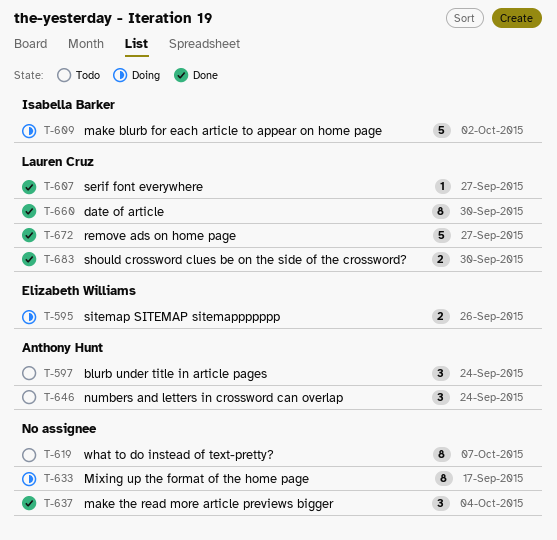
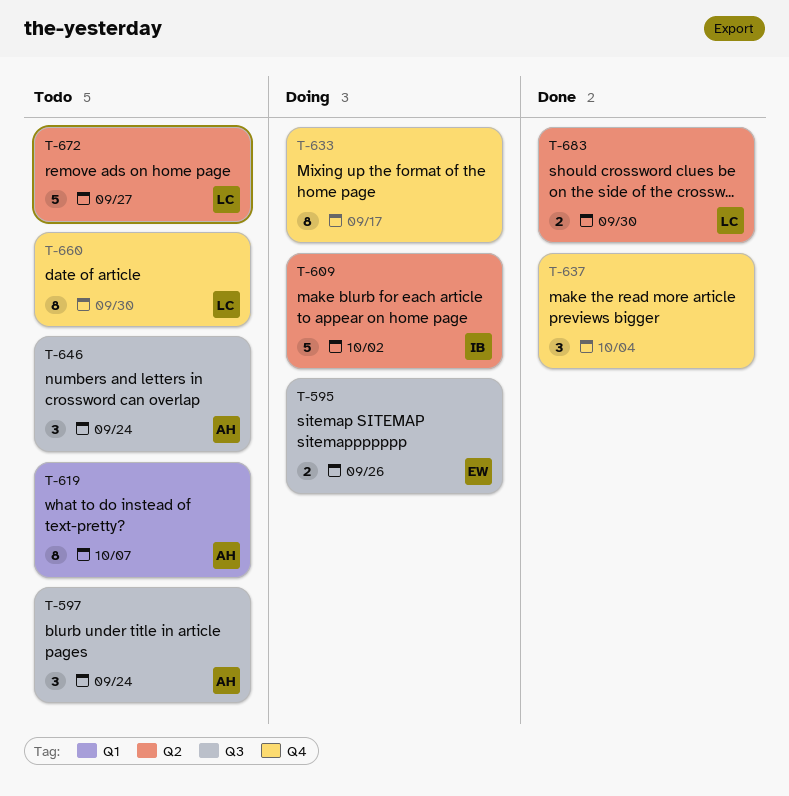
T-607: present -> none
T-619, owner: none -> Anthony Hunt
T-660, status: Done -> Todo
T-672, status: Done -> Todo

